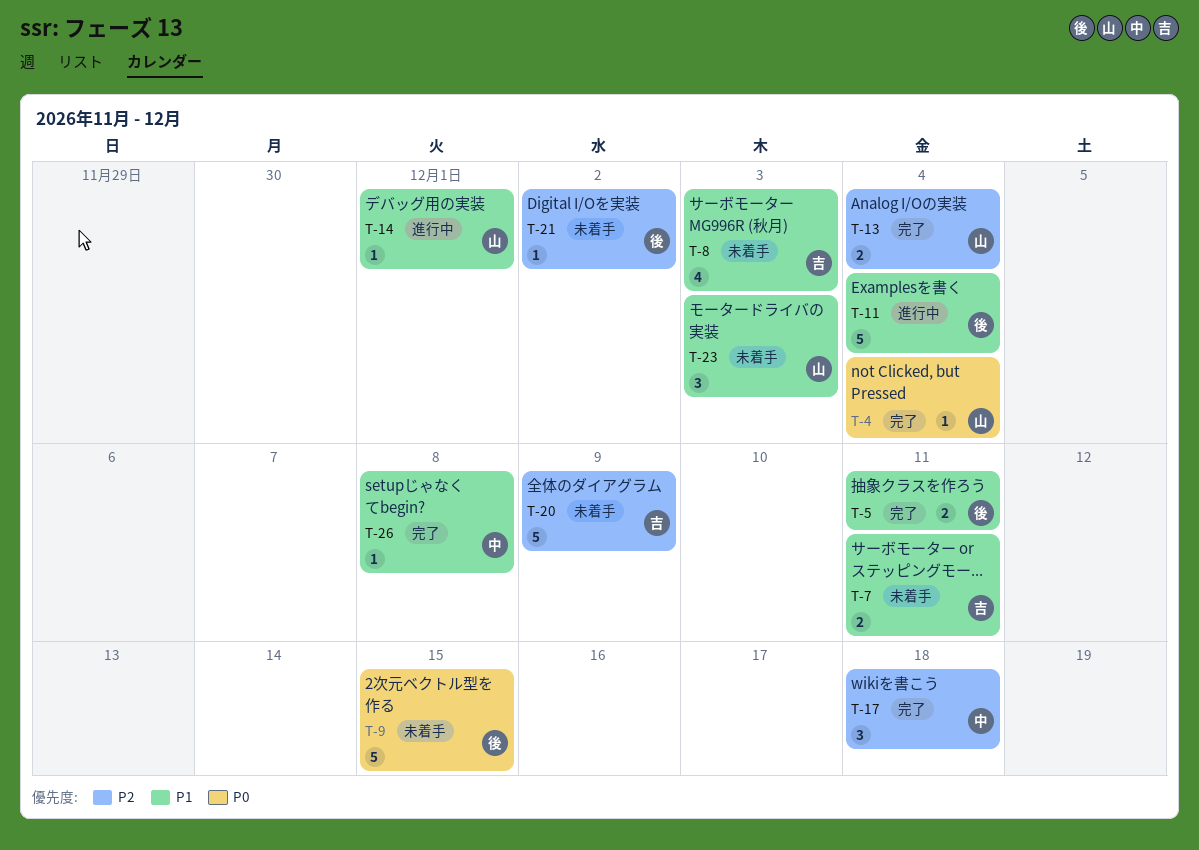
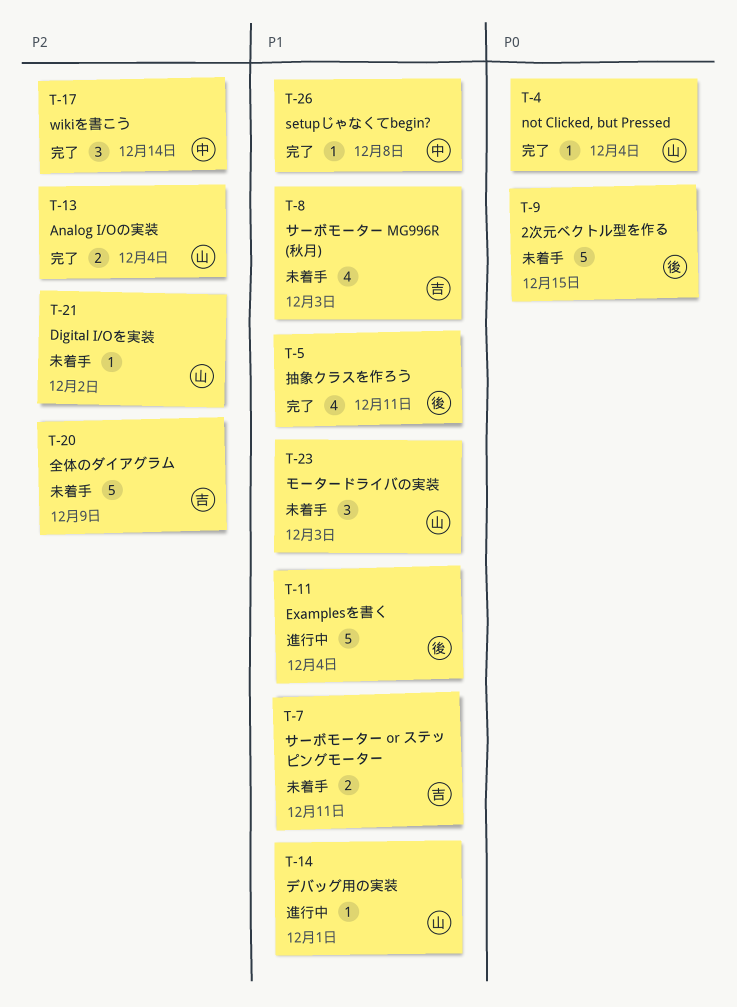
T-5, estimate: 2 -> 4
T-17, due: Dec 18 -> Dec 14
T-21, owner: 後 -> 山

